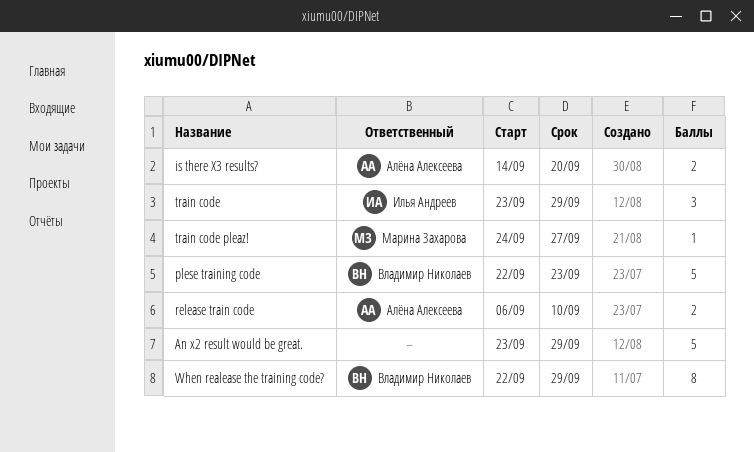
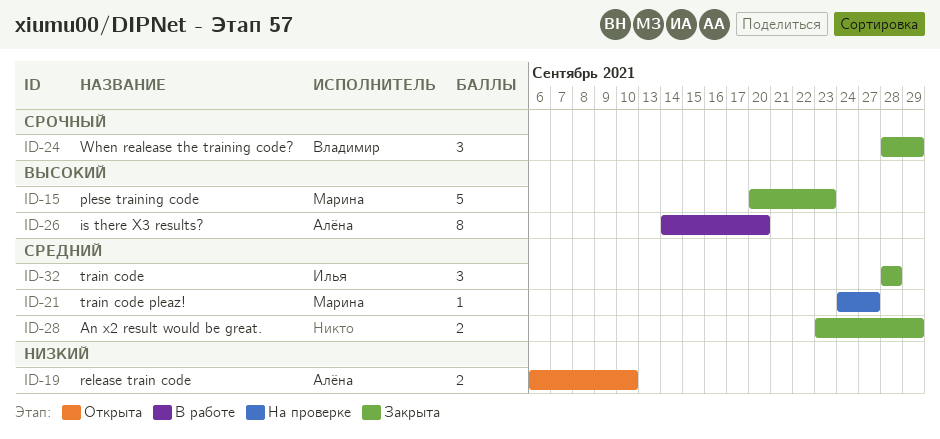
An x2 result would be great., estimate: 5 -> 2
is there X3 results?, estimate: 2 -> 8
plese training code, owner: Владимир Николаев -> Марина Захарова
plese training code, start: Sep 22 -> Sep 20
train code, start: Sep 23 -> Sep 28
train code, due: Sep 29 -> Sep 28
When realease the training code?, estimate: 8 -> 3
When realease the training code?, start: Sep 22 -> Sep 28

